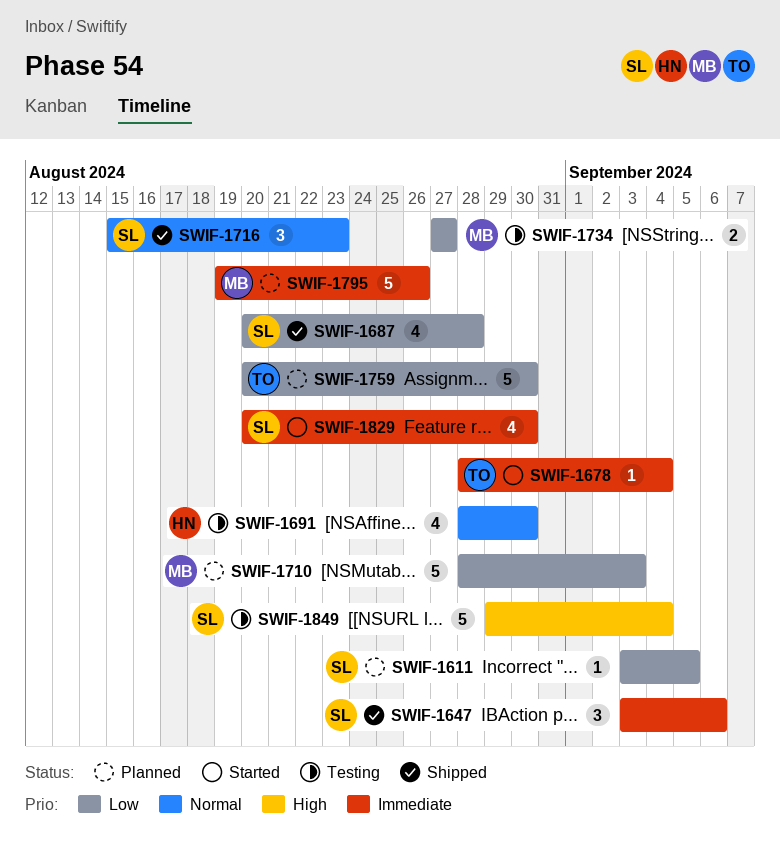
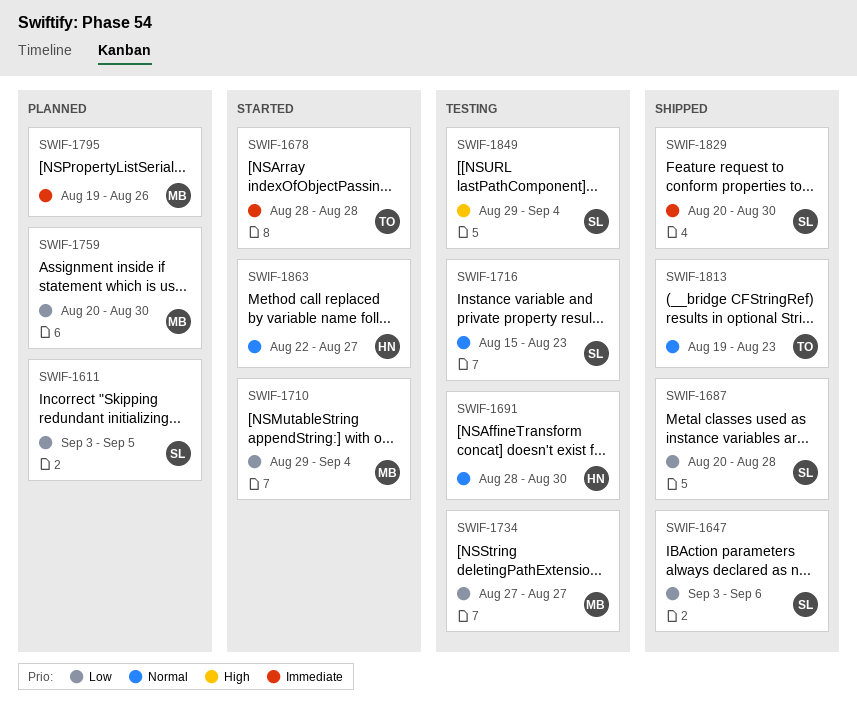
SWIF-1647, priority: Immediate -> Low
SWIF-1678, due: Sep 4 -> Aug 28
SWIF-1710, status: Planned -> Started
SWIF-1710, start: Aug 28 -> Aug 29
SWIF-1710, due: Sep 3 -> Sep 4
SWIF-1716, status: Shipped -> Testing
SWIF-1759, owner: TO -> MB
SWIF-1813: none -> present
SWIF-1829, status: Started -> Shipped
SWIF-1863: none -> present

